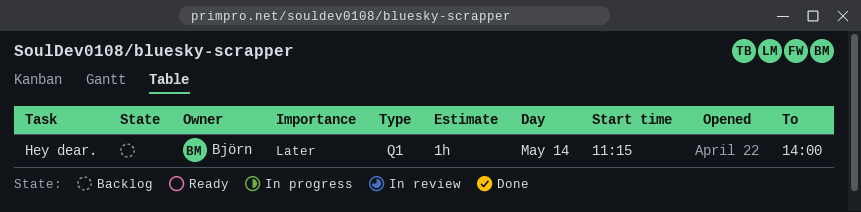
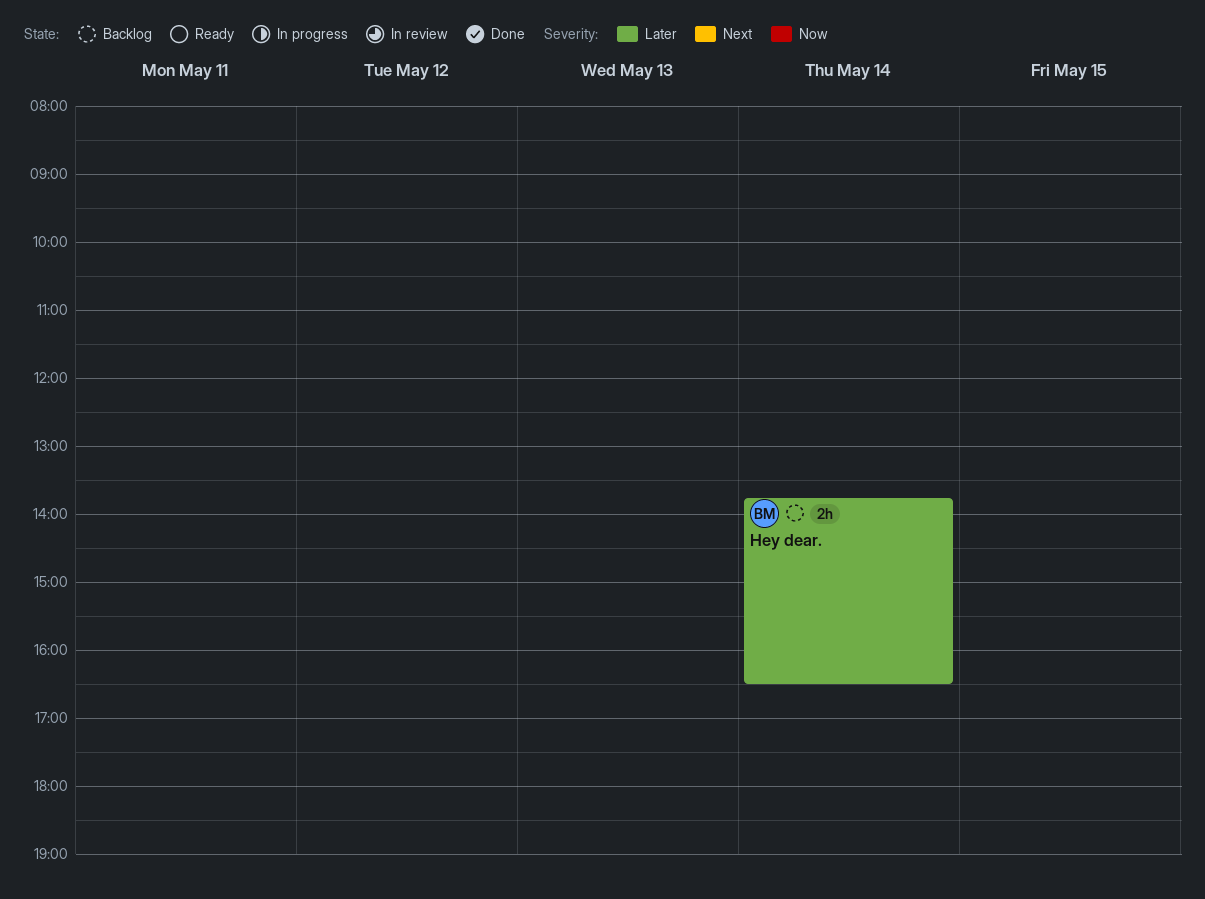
Hey dear., estimate: 1h -> 2h
Hey dear., begins: 11:15 -> 13:45
Hey dear., ends: 14:00 -> 16:30

